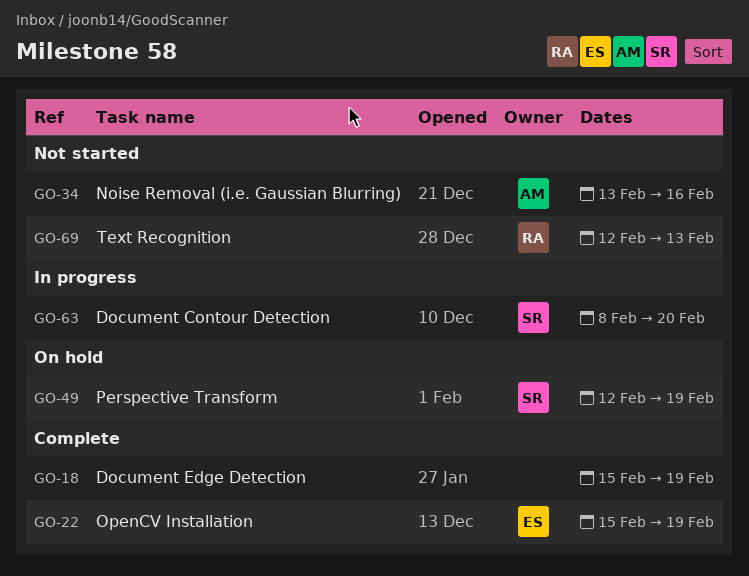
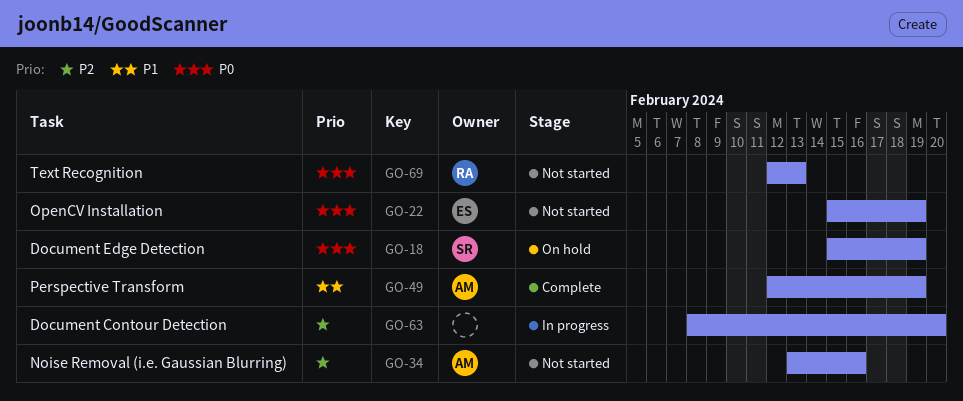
GO-18, status: Complete -> On hold
GO-18, owner: none -> SR
GO-22, status: Complete -> Not started
GO-49, status: On hold -> Complete
GO-49, owner: SR -> AM
GO-63, owner: SR -> none

